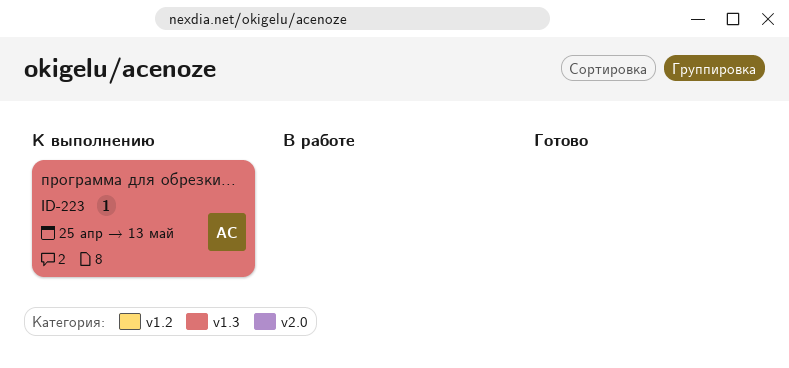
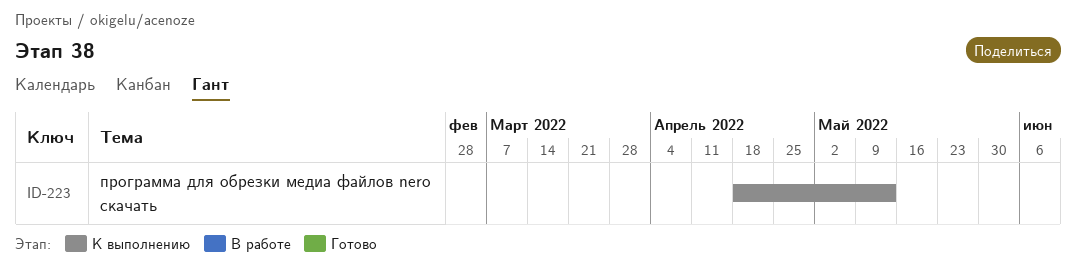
ID-223, start: Apr 25 -> Apr 18

